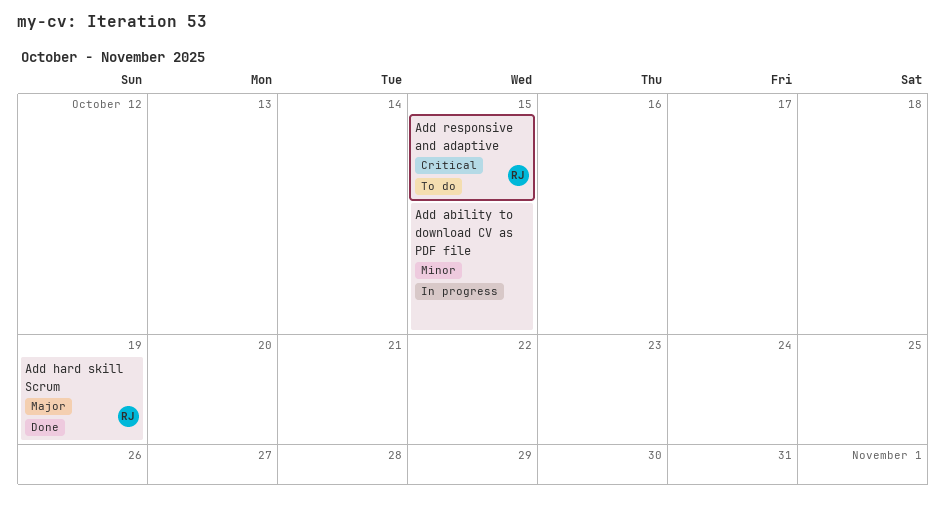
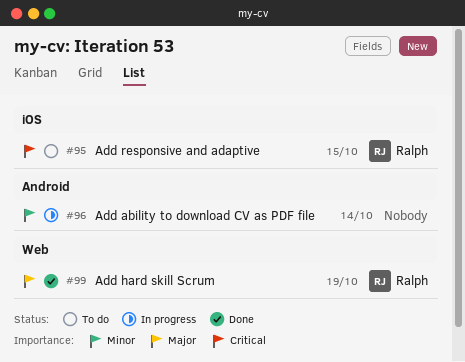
Add ability to download CV as PDF file, due: Oct 15 -> Oct 14

